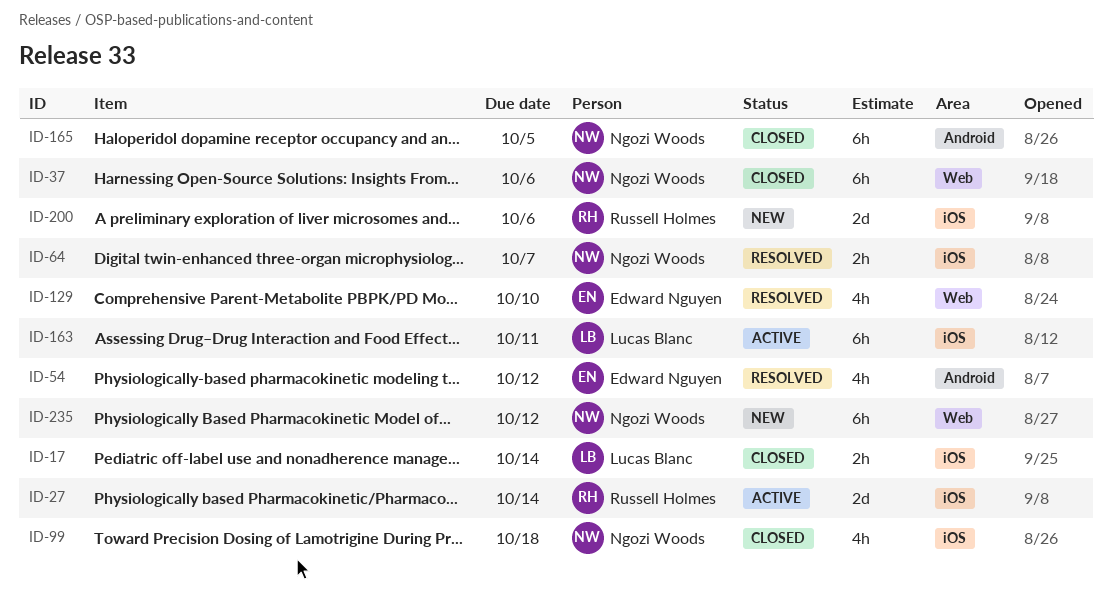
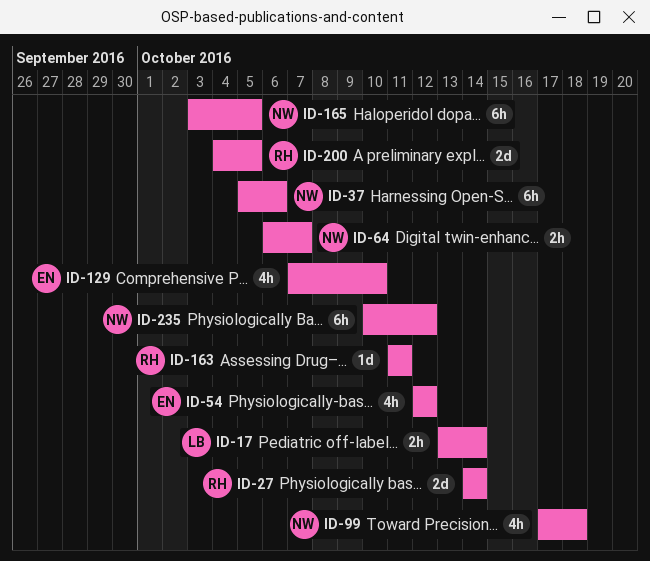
ID-163, owner: Lucas Blanc -> Russell Holmes
ID-163, estimate: 6h -> 1d
ID-200, due: Oct 6 -> Oct 5

